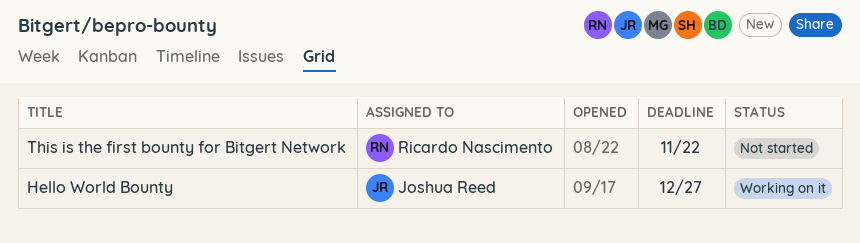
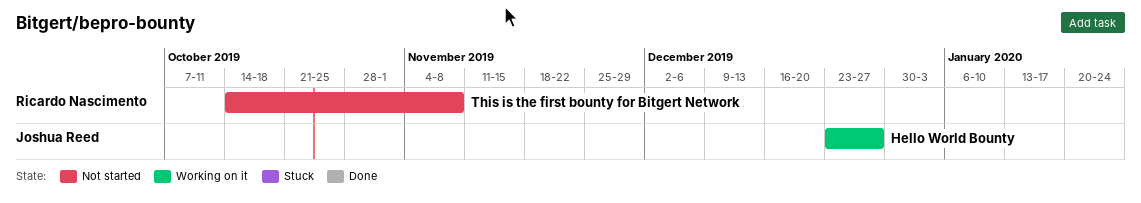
This is the first bounty for Bitgert Network, due: Nov 22 -> Nov 8

